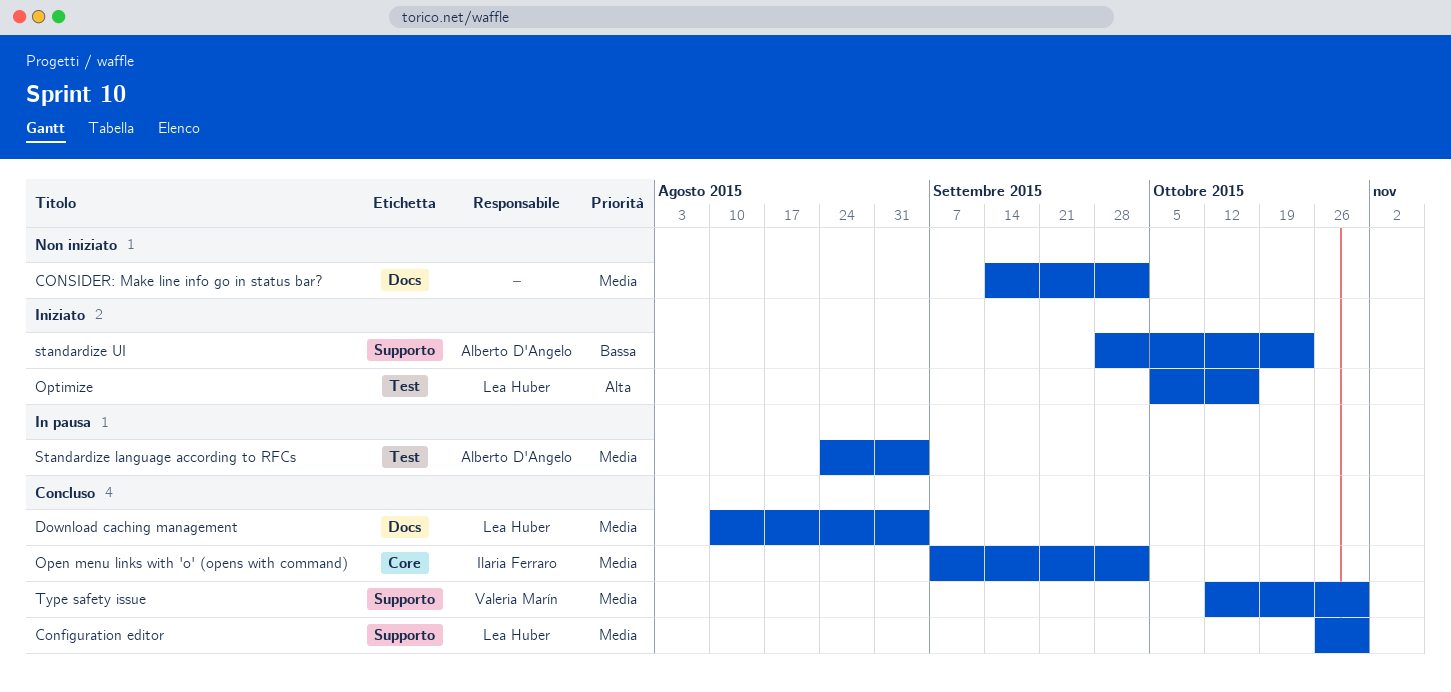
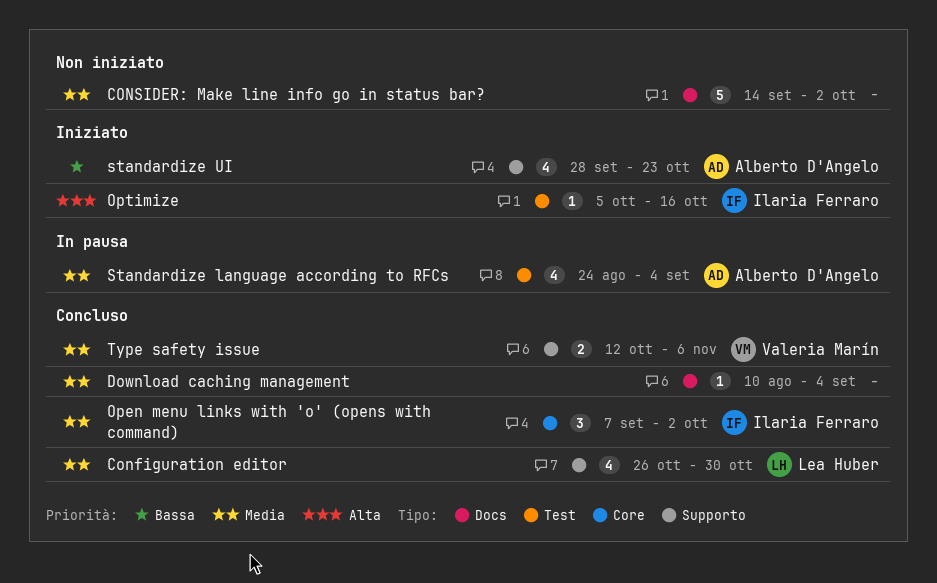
Download caching management, owner: Lea Huber -> none
Optimize, owner: Lea Huber -> Ilaria Ferraro
Type safety issue, due: Oct 30 -> Nov 6

